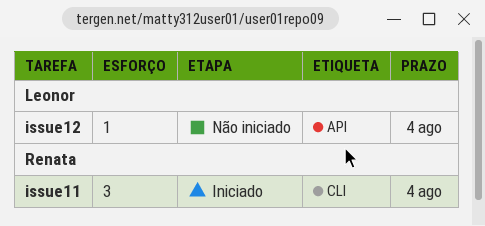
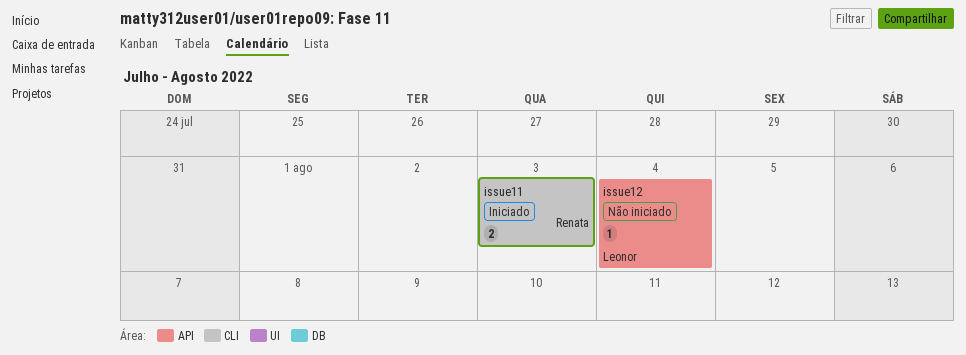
issue11, estimate: 3 -> 2
issue11, due: Aug 4 -> Aug 3

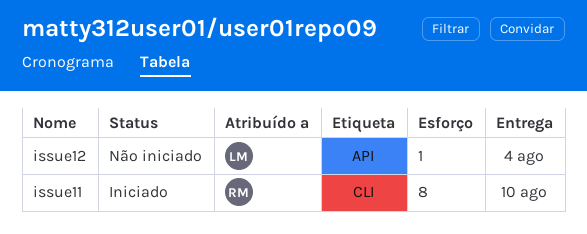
issue11, estimate: 2 -> 8
issue11, due: Aug 3 -> Aug 10

